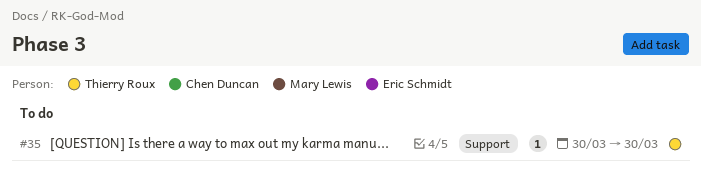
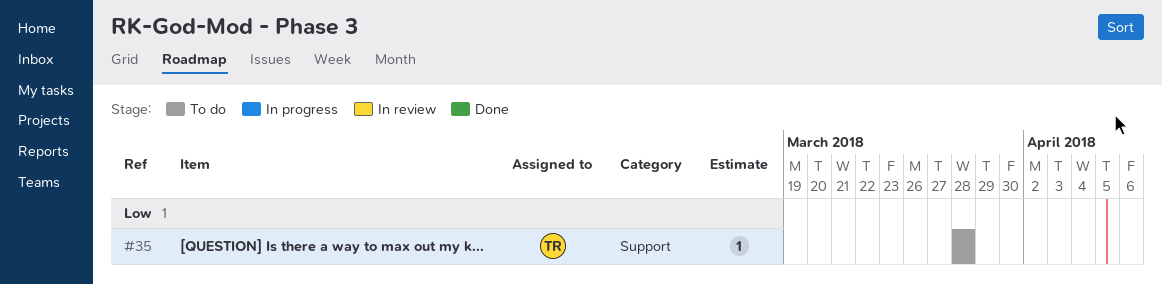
#35, start: Mar 30 -> Mar 28
#35, due: Mar 30 -> Mar 28

